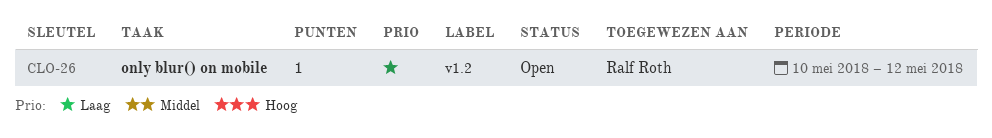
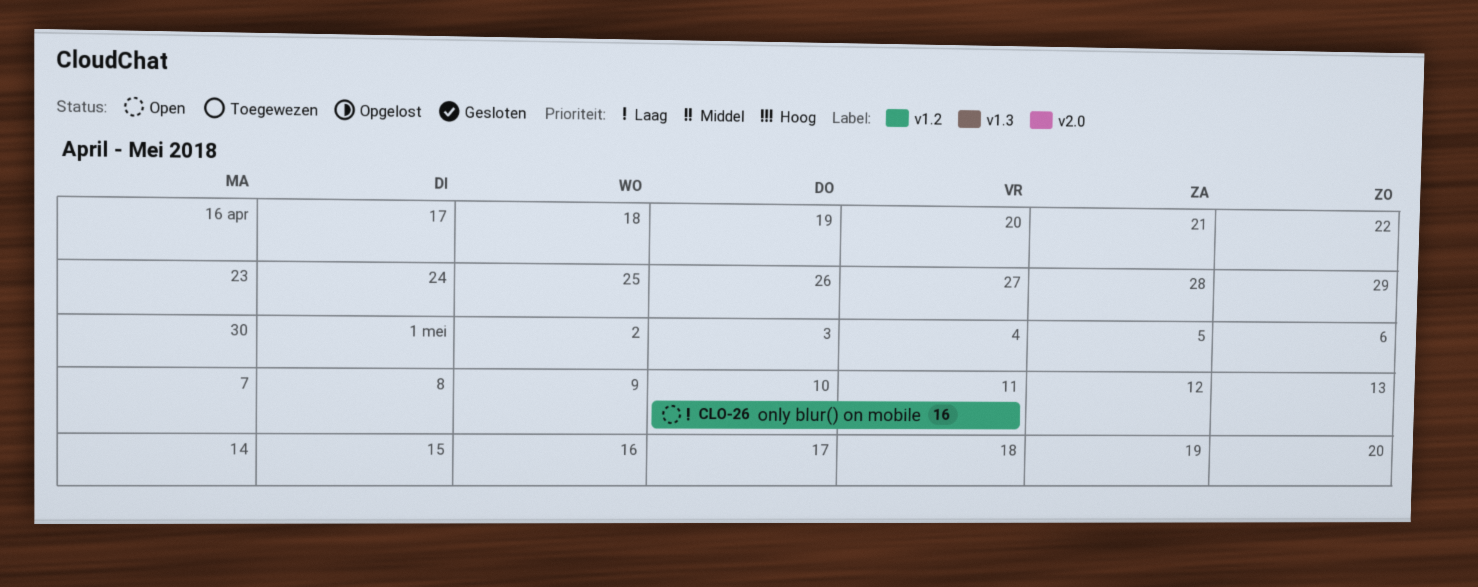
CLO-26, estimate: 1 -> 16
CLO-26, due: May 12 -> May 11

